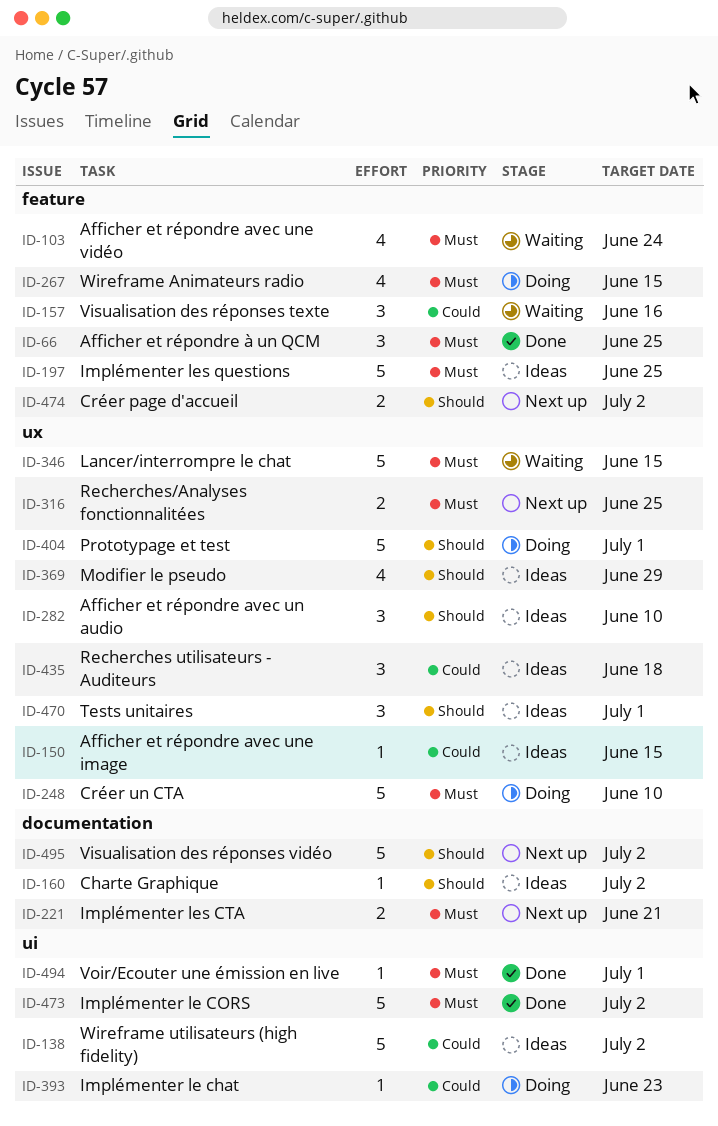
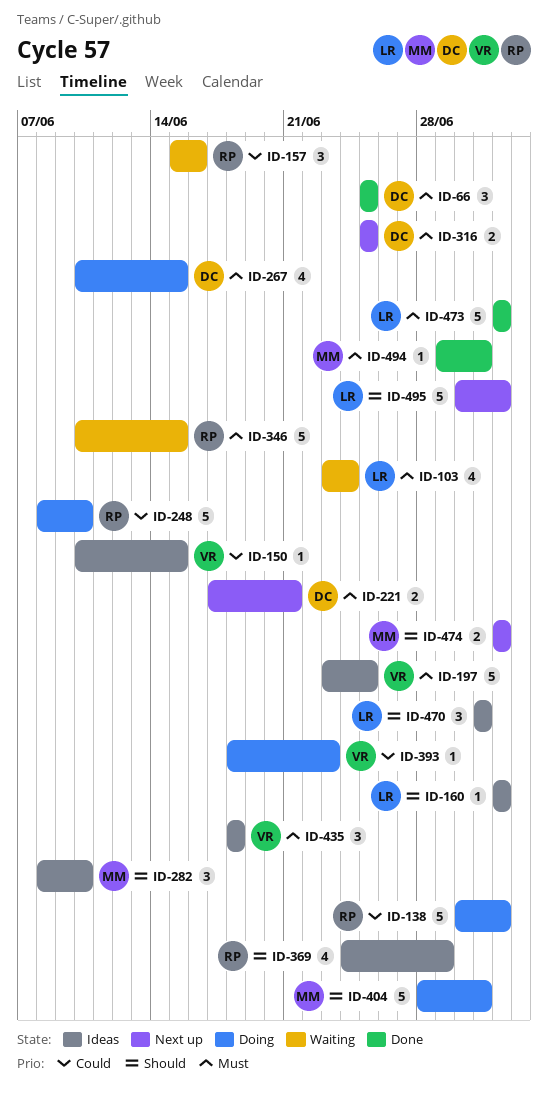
ID-138, status: Ideas -> Doing
ID-248, priority: Must -> Could
ID-435, priority: Could -> Must

